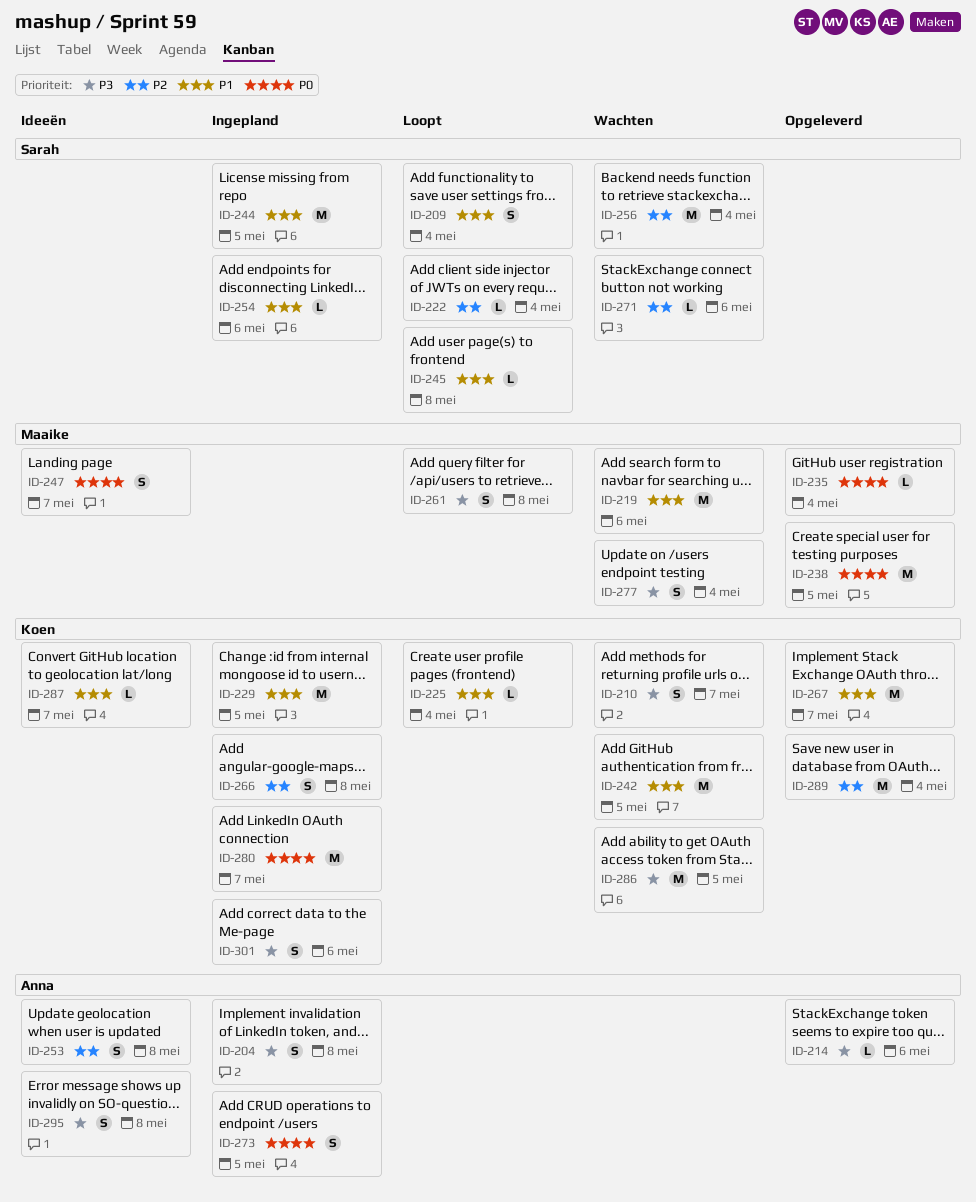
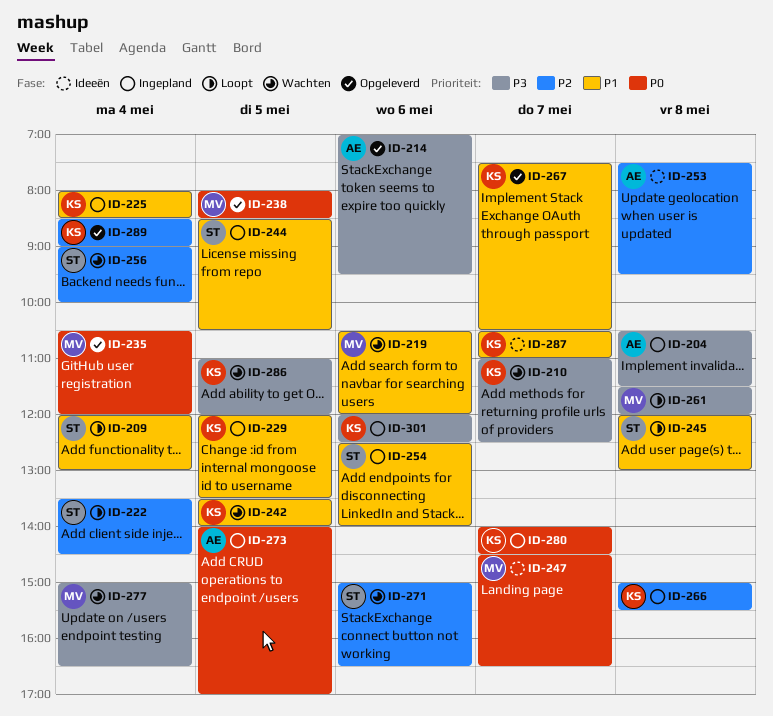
ID-225, status: Loopt -> Ingepland
ID-295: present -> none

